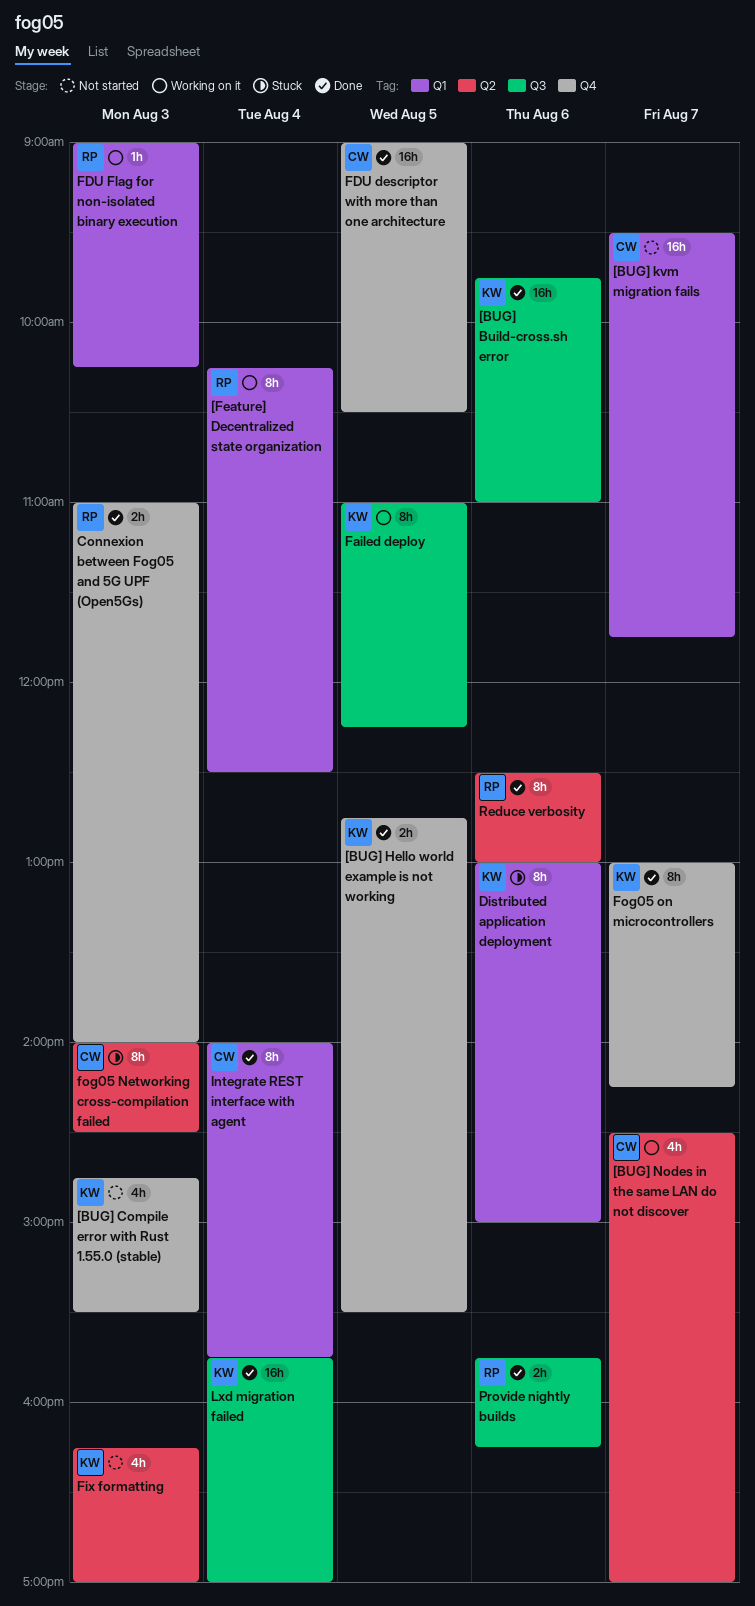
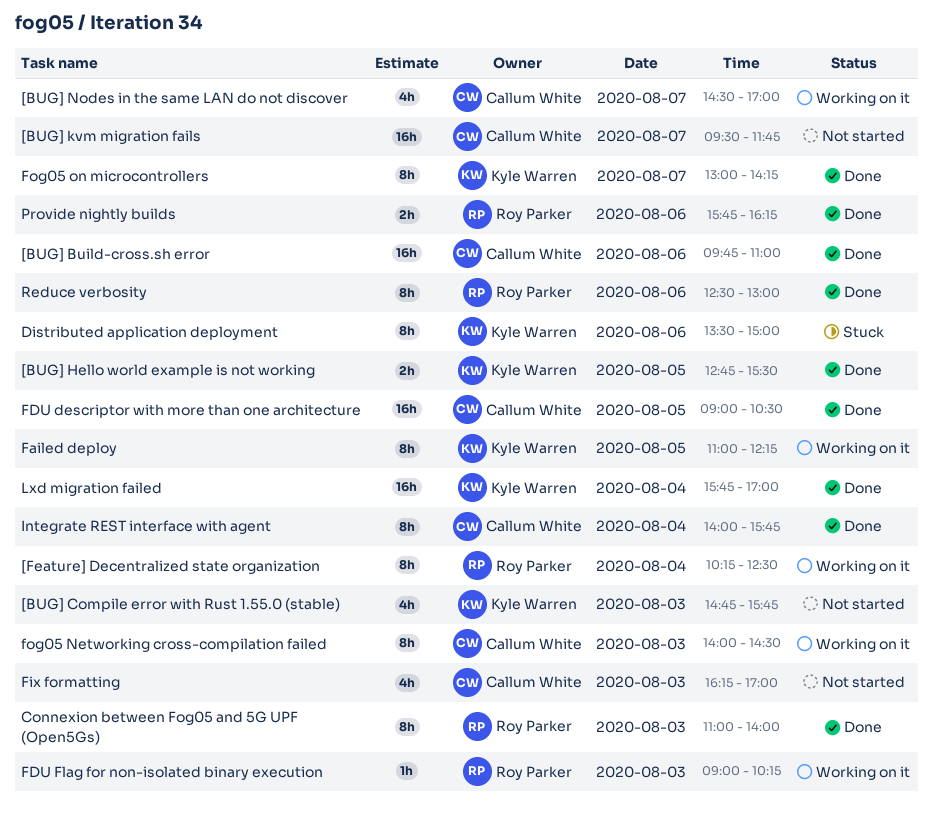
[BUG] Build-cross.sh error, owner: Kyle Warren -> Callum White
[BUG] Compile error with Rust 1.55.0 (stable), ends: 15:30 -> 15:45
Connexion between Fog05 and 5G UPF (Open5Gs), estimate: 2h -> 8h
Distributed application deployment, begins: 13:00 -> 13:30
Fix formatting, owner: Kyle Warren -> Callum White
fog05 Networking cross-compilation failed, status: Stuck -> Working on it

